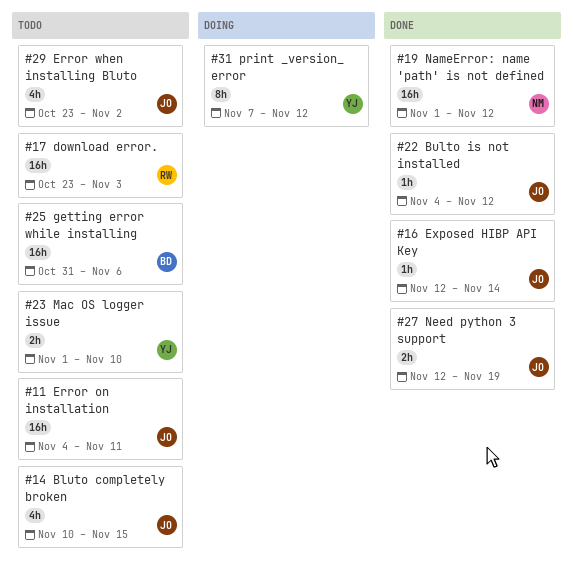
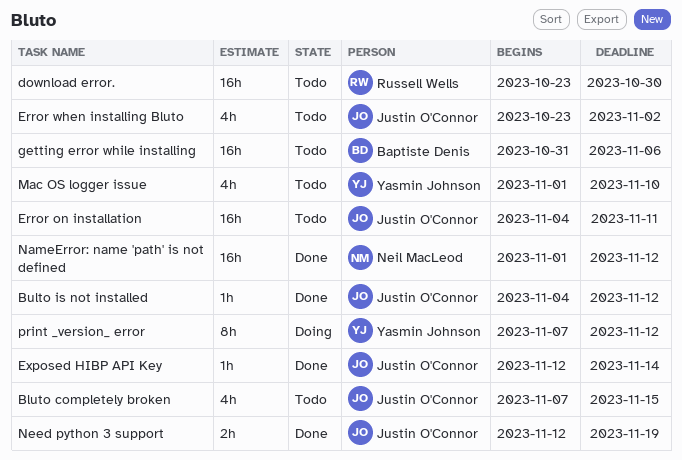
Bluto completely broken, start: Nov 10 -> Nov 7
download error., due: Nov 3 -> Oct 30
Mac OS logger issue, estimate: 2h -> 4h

